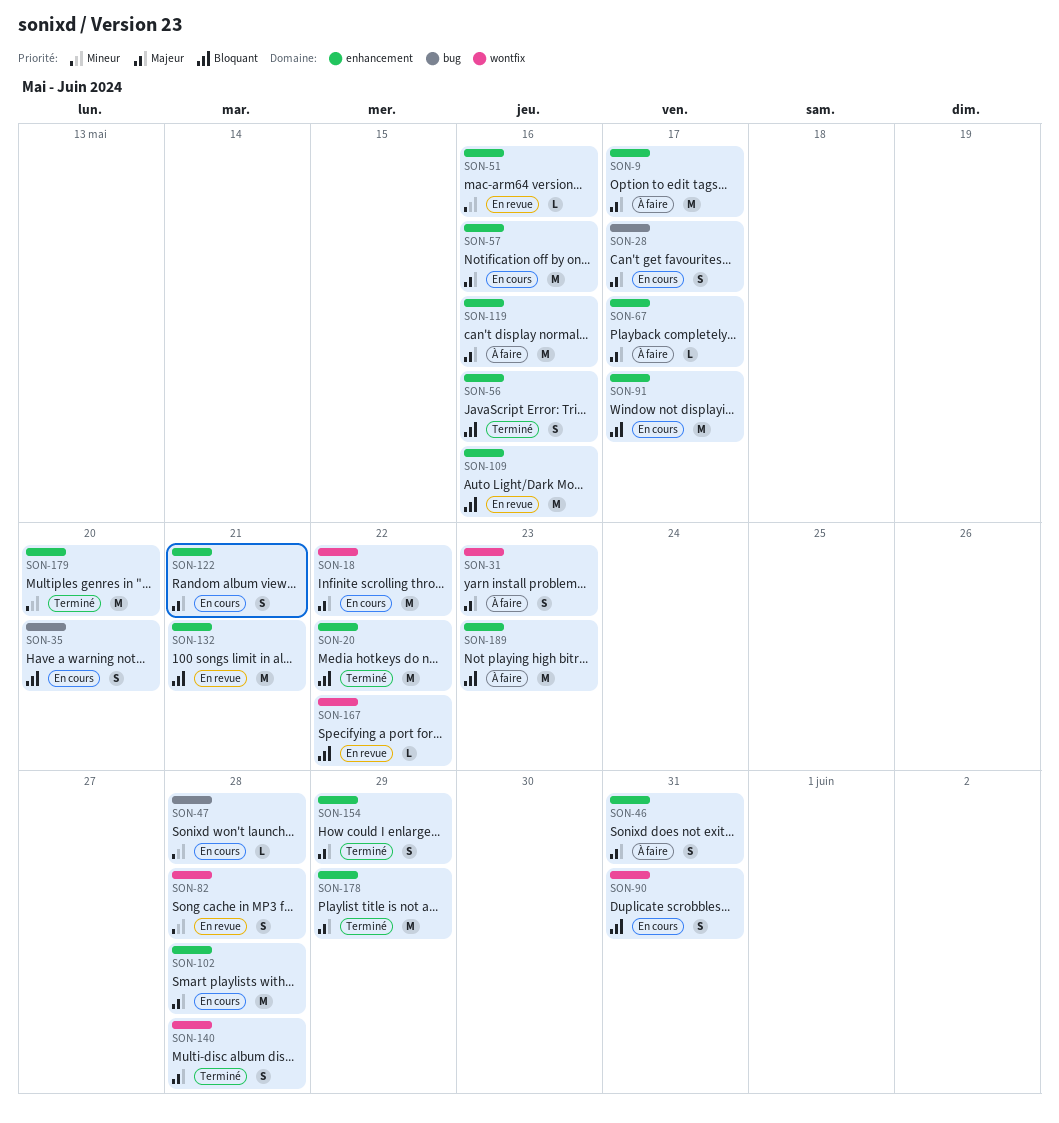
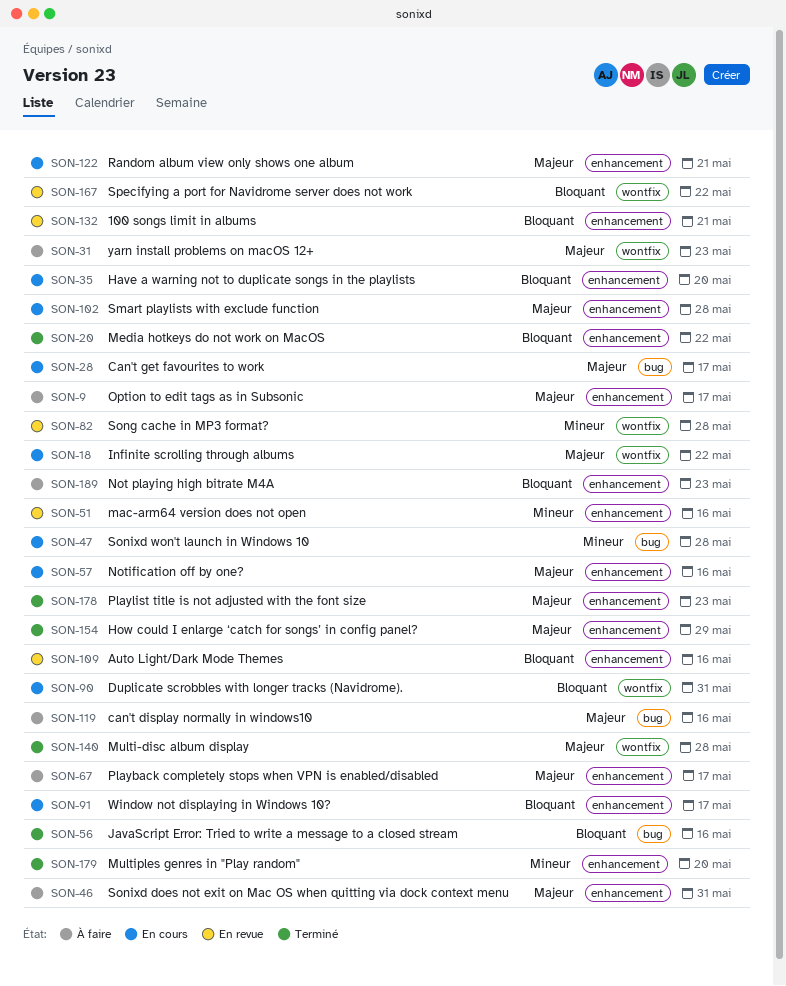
SON-35, label: bug -> enhancement
SON-56, label: enhancement -> bug
SON-119, label: enhancement -> bug
SON-178, due: May 29 -> May 23

